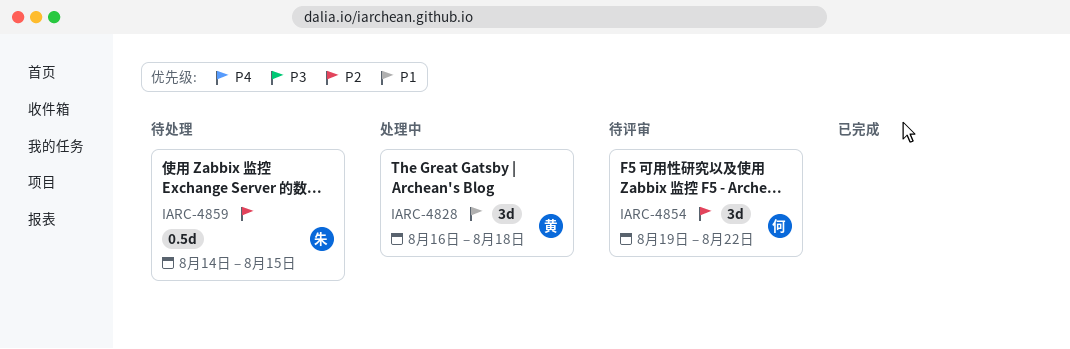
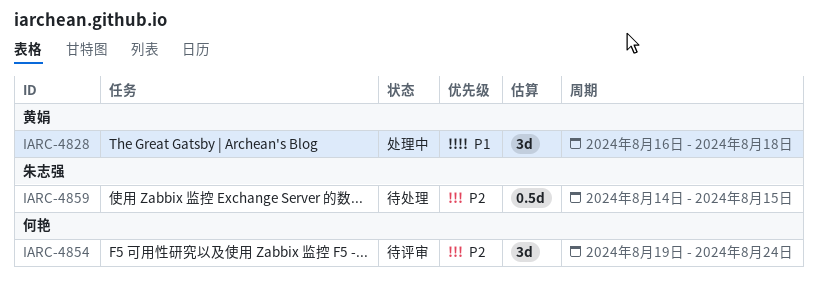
IARC-4854, due: Aug 22 -> Aug 24

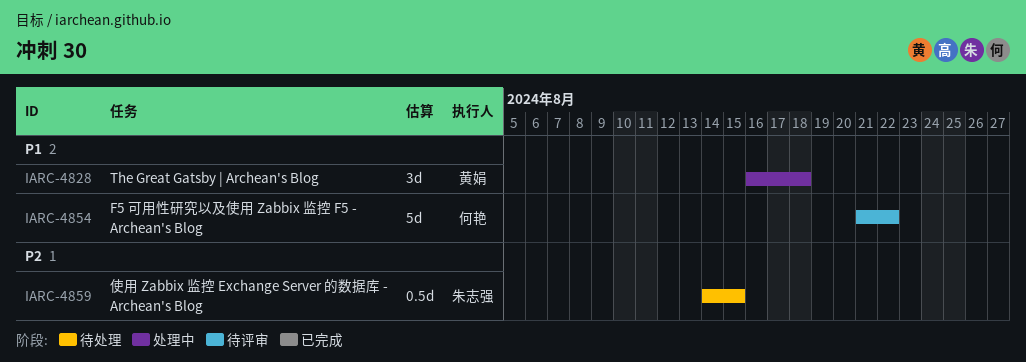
IARC-4854, priority: P2 -> P1
IARC-4854, estimate: 3d -> 5d
IARC-4854, start: Aug 19 -> Aug 21
IARC-4854, due: Aug 24 -> Aug 22

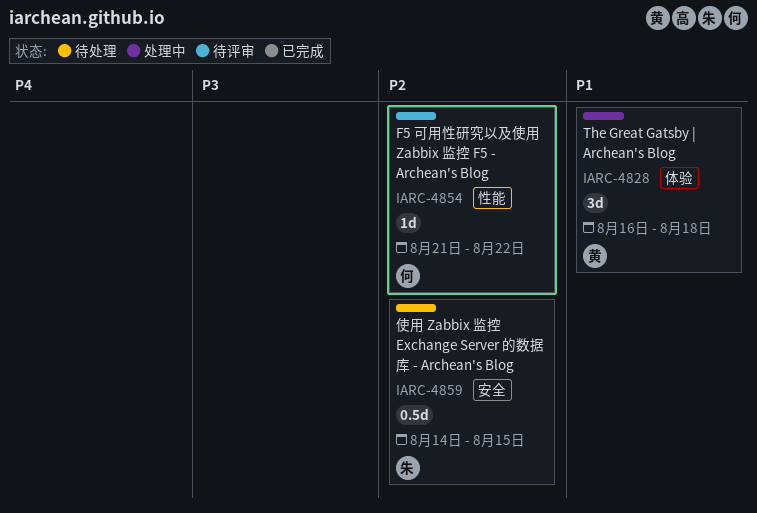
IARC-4854, priority: P1 -> P2
IARC-4854, estimate: 5d -> 1d

